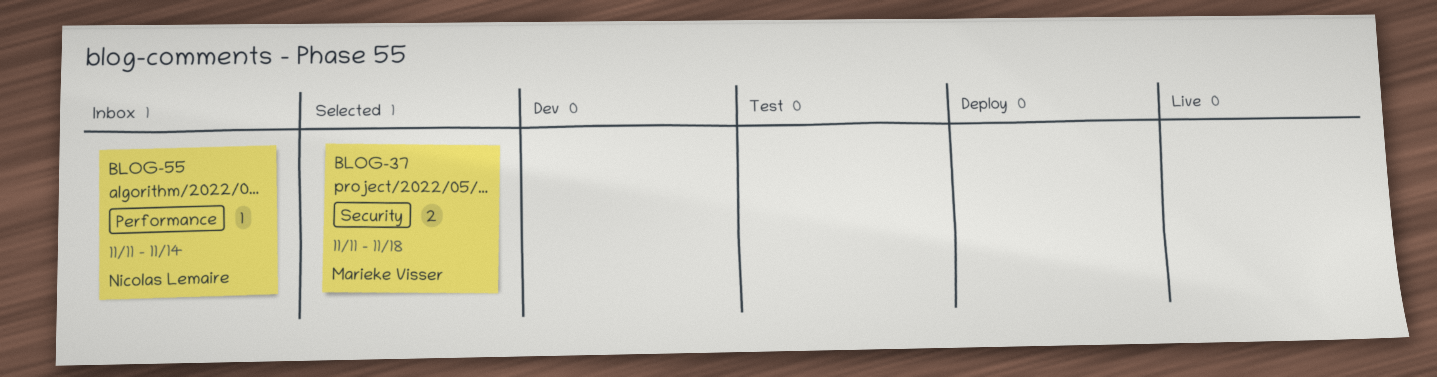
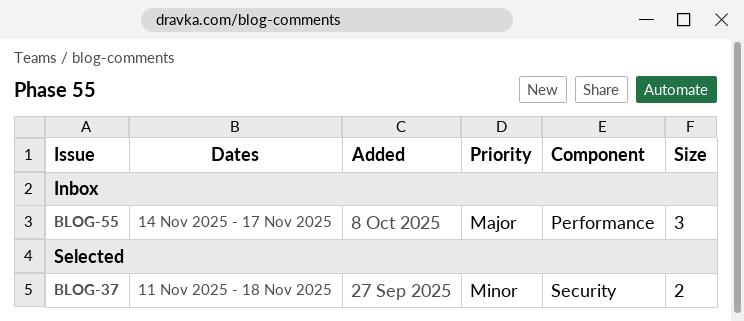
BLOG-55, estimate: 1 -> 3
BLOG-55, start: Nov 11 -> Nov 14
BLOG-55, due: Nov 14 -> Nov 17

